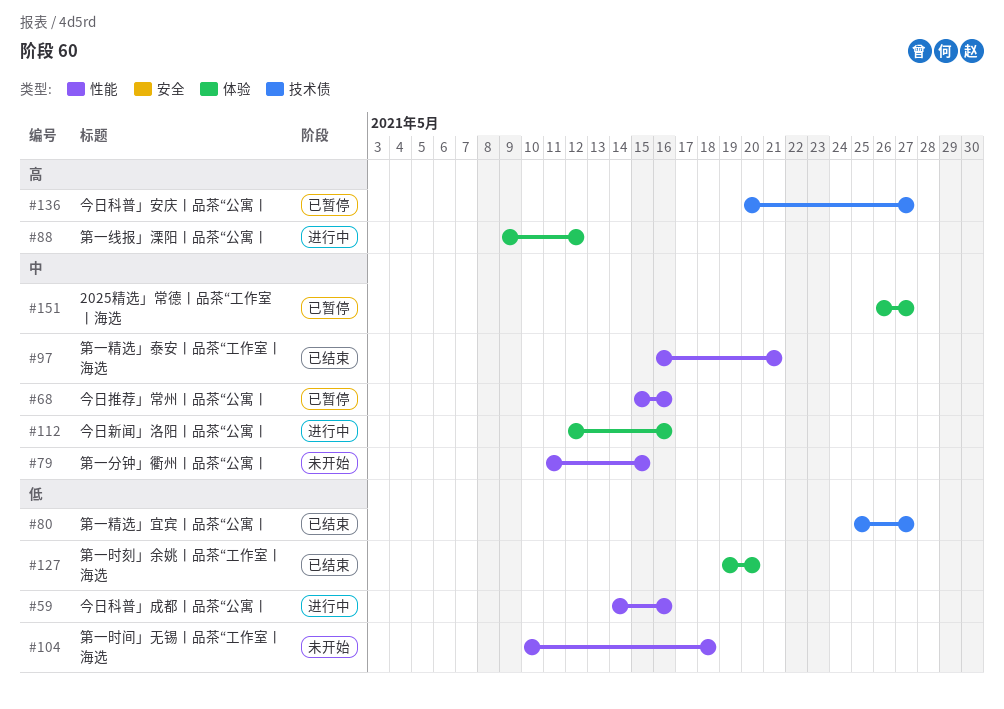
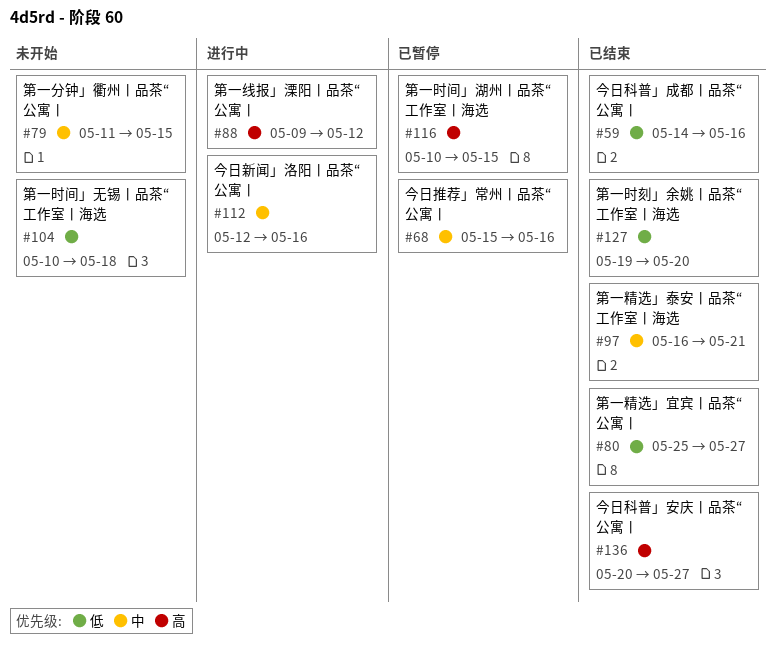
#59, status: 进行中 -> 已结束
#116: none -> present
#136, status: 已暂停 -> 已结束
#151: present -> none

